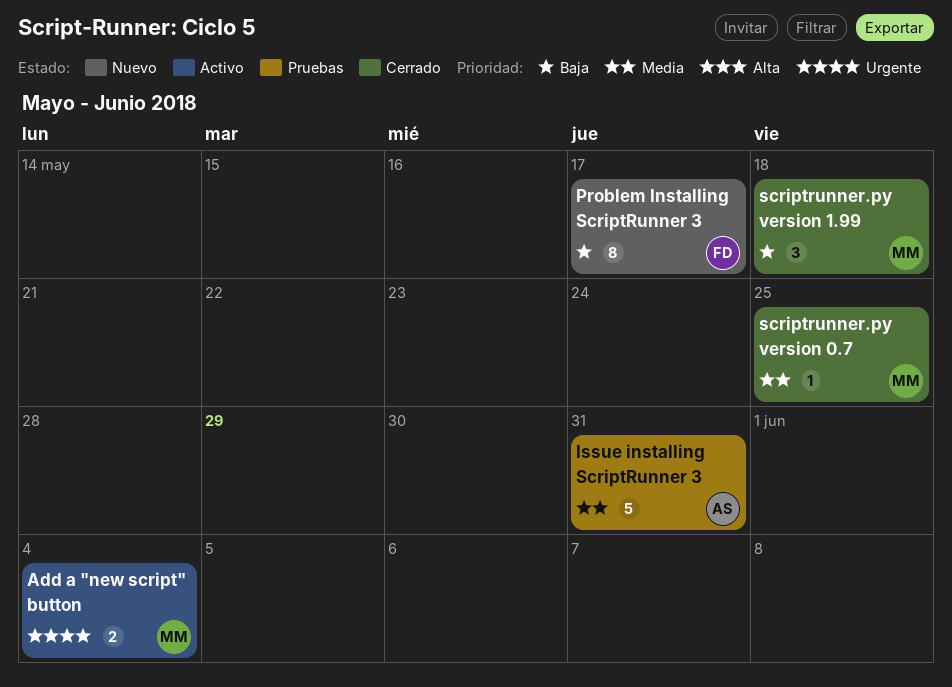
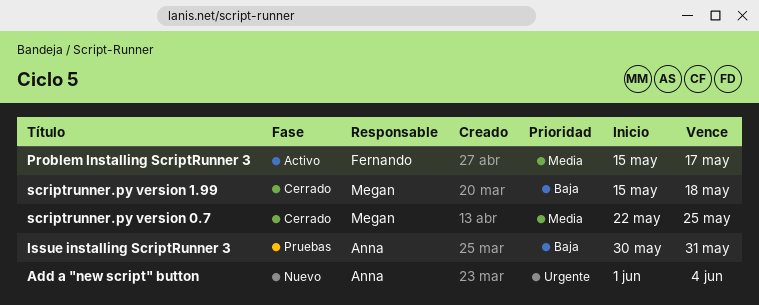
Add a "new script" button, status: Activo -> Nuevo
Add a "new script" button, owner: Megan -> Anna
Issue installing ScriptRunner 3, priority: Media -> Baja
Problem Installing ScriptRunner 3, status: Nuevo -> Activo
Problem Installing ScriptRunner 3, priority: Baja -> Media

